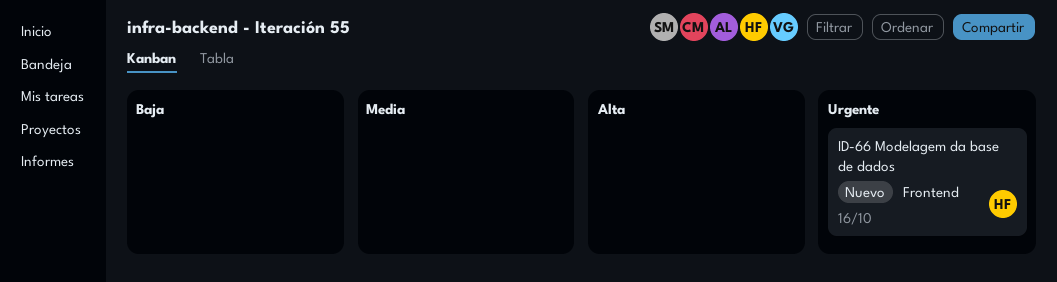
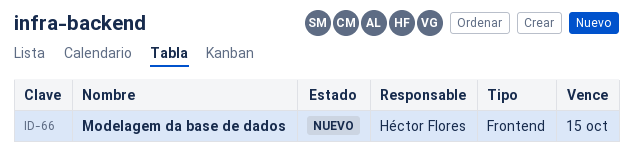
ID-66, due: Oct 16 -> Oct 15

